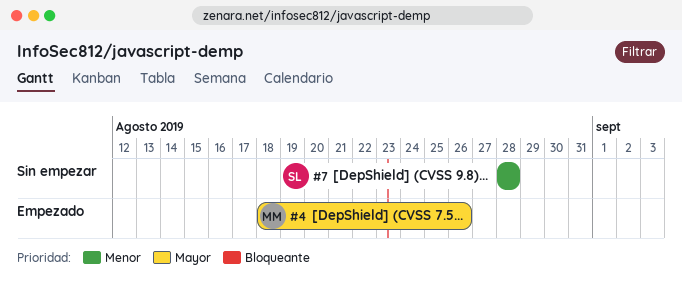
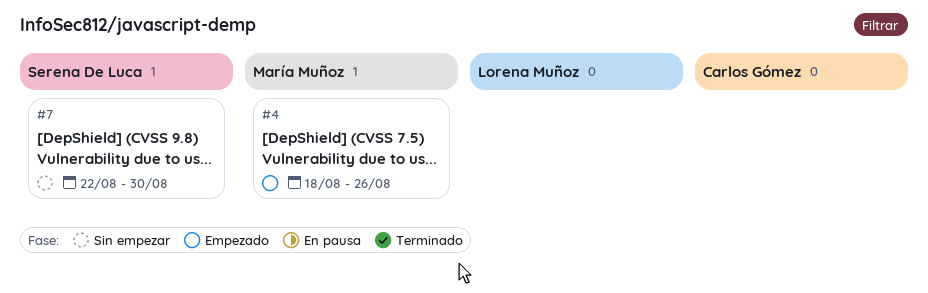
#7, start: Aug 28 -> Aug 22
#7, due: Aug 28 -> Aug 30

